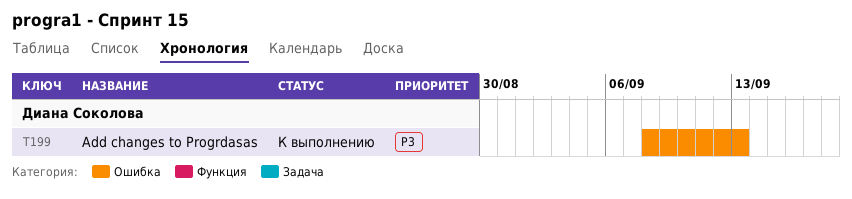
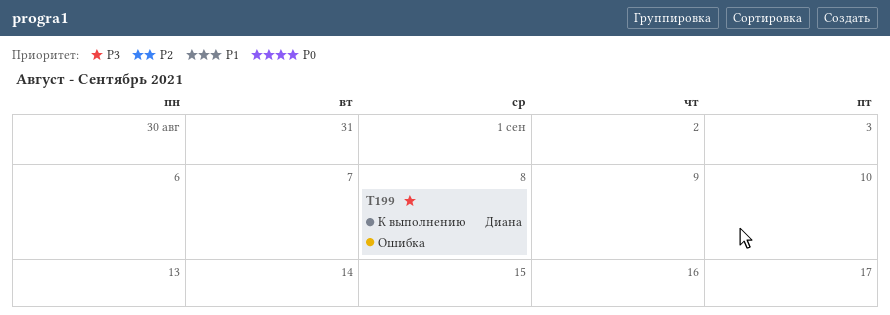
T199, due: Sep 13 -> Sep 8

